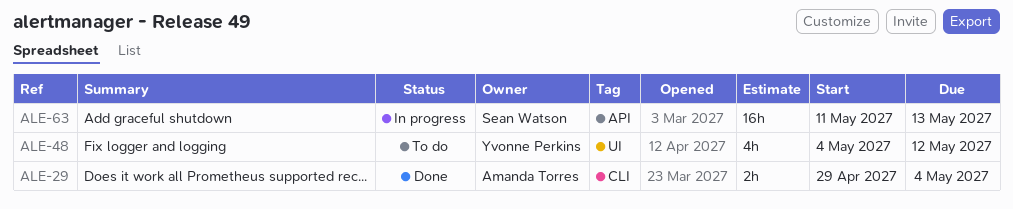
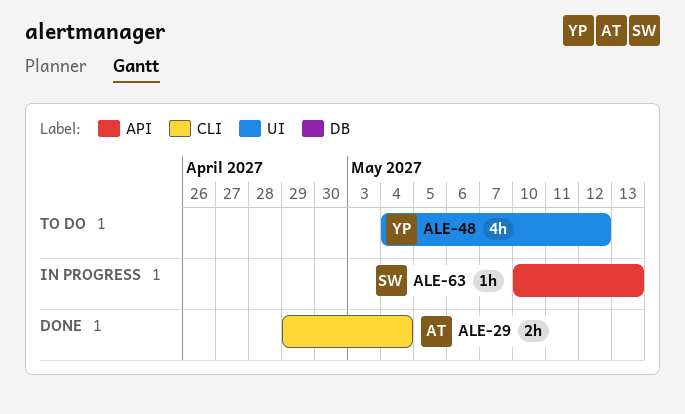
ALE-63, estimate: 16h -> 1h
ALE-63, start: May 11 -> May 10

